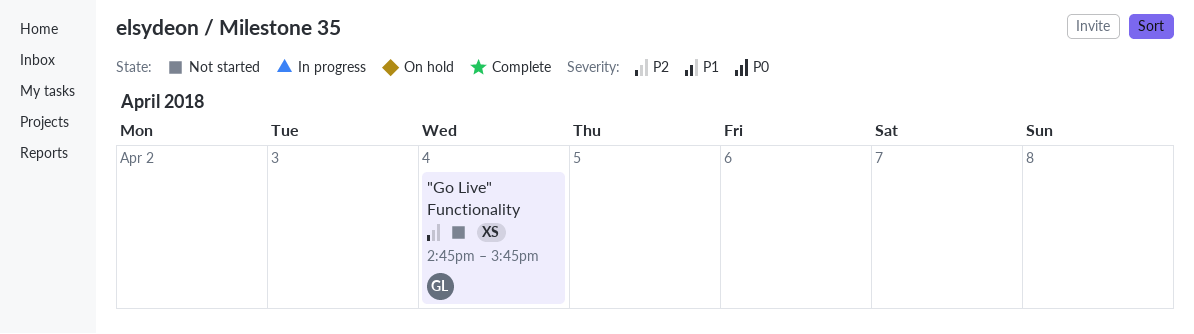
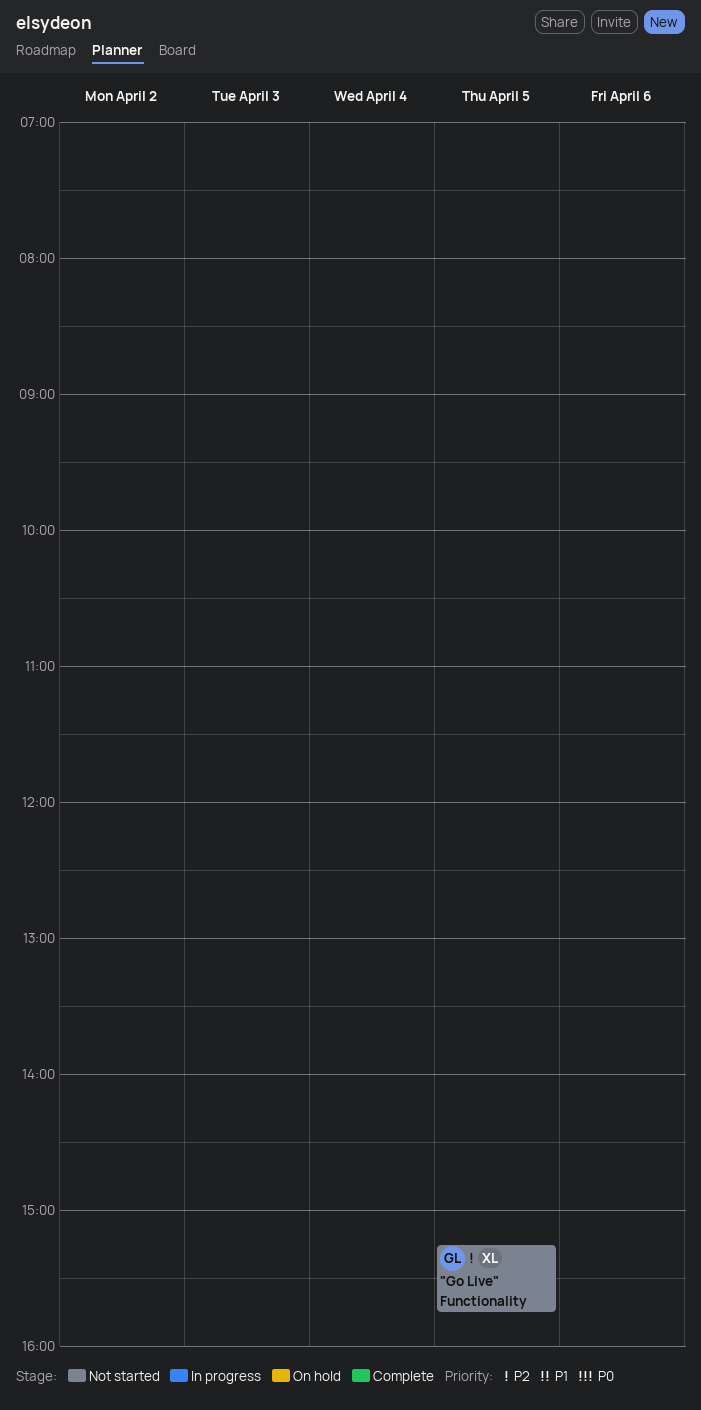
"Go Live" Functionality, estimate: XS -> XL
"Go Live" Functionality, day: Apr 4 -> Apr 5
"Go Live" Functionality, begins: 14:45 -> 15:15

